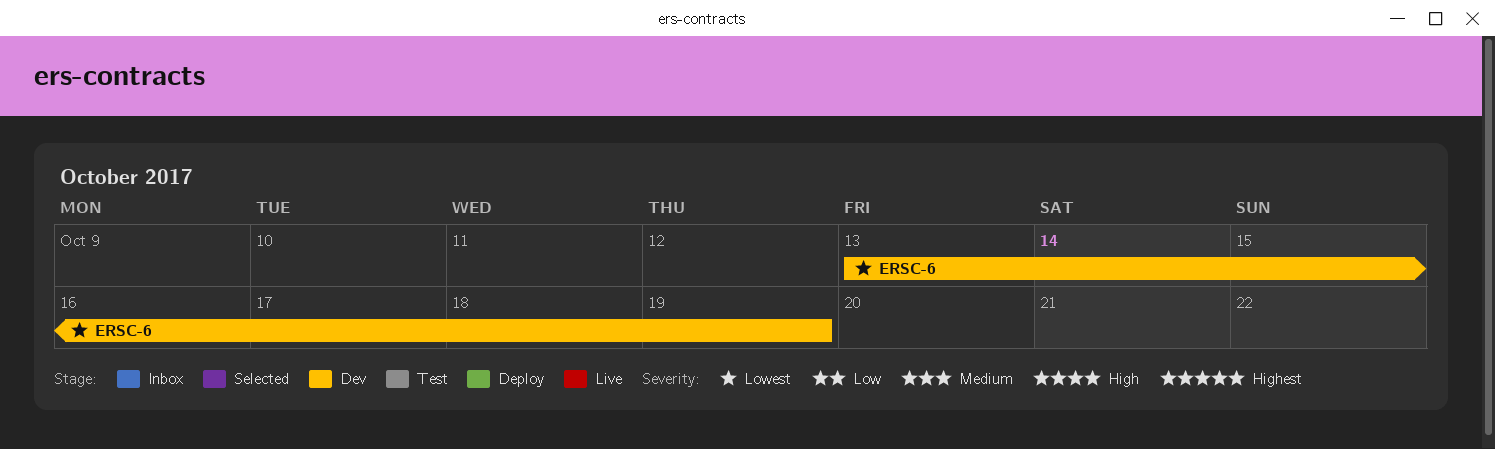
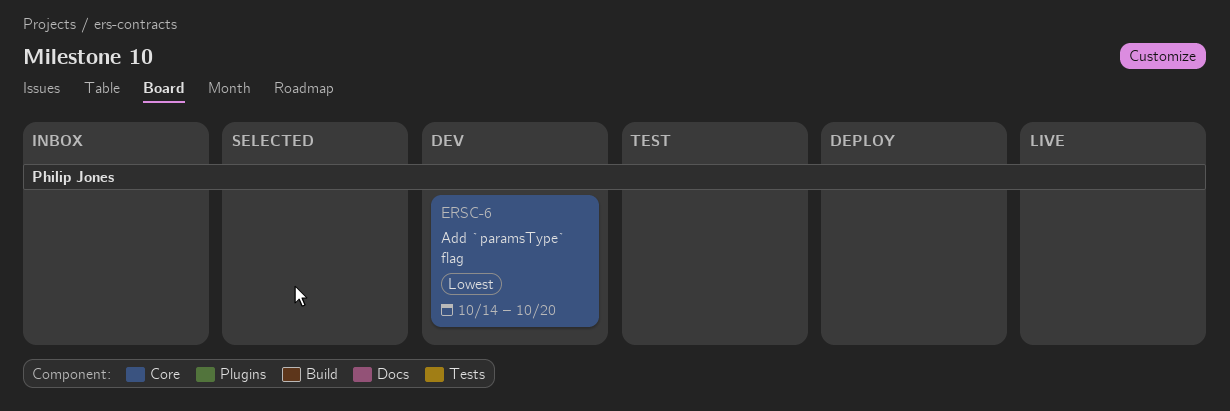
ERSC-6, start: Oct 13 -> Oct 14
ERSC-6, due: Oct 19 -> Oct 20

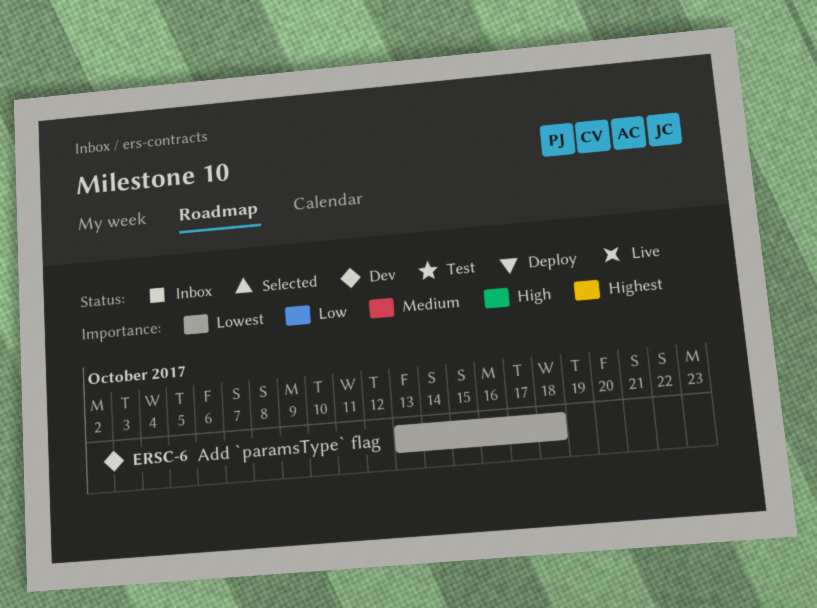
ERSC-6, start: Oct 14 -> Oct 13
ERSC-6, due: Oct 20 -> Oct 18

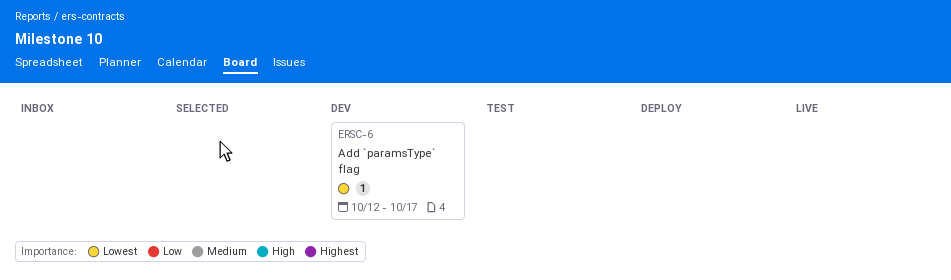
ERSC-6, start: Oct 13 -> Oct 12
ERSC-6, due: Oct 18 -> Oct 17

